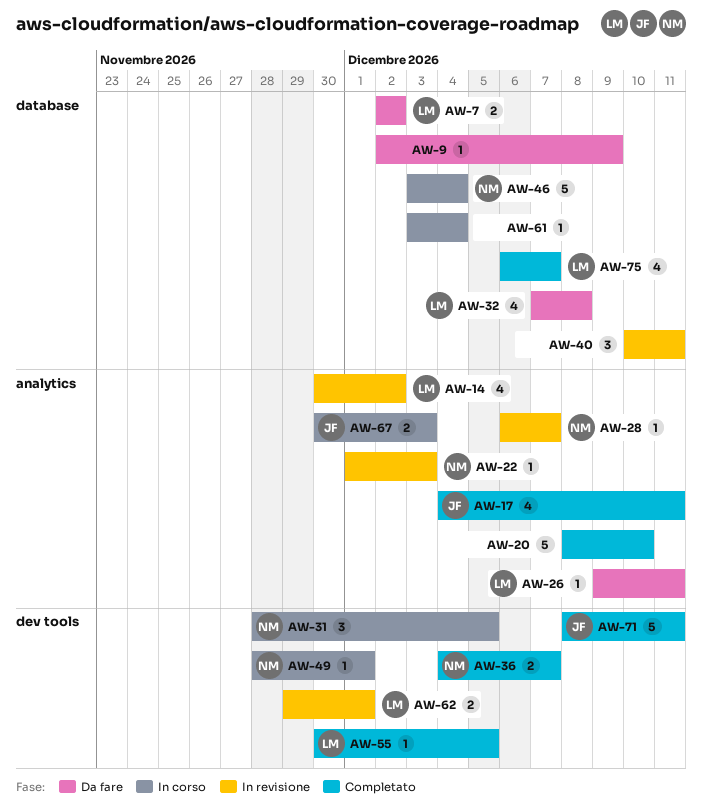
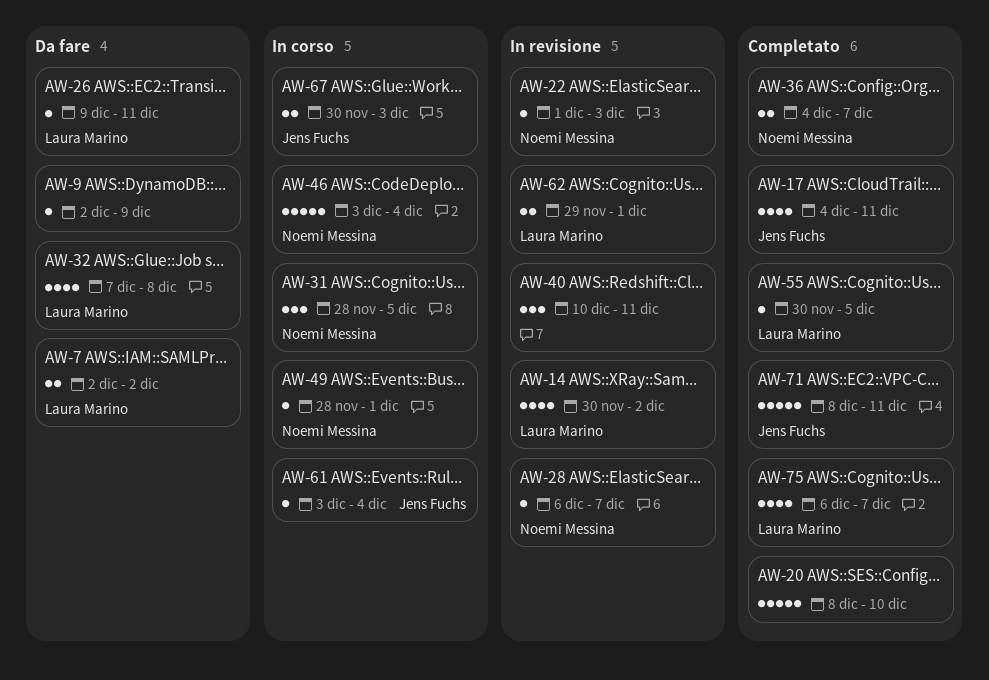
AW-61, owner: none -> Jens Fuchs

